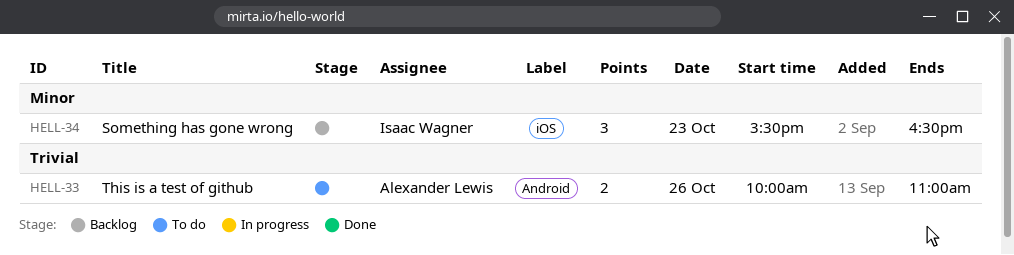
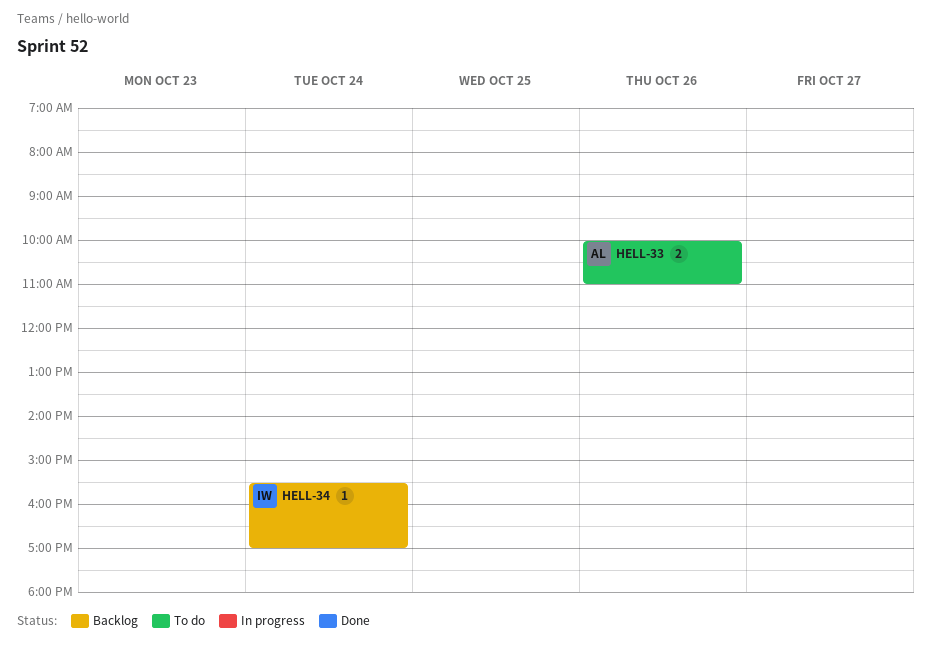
HELL-34, estimate: 3 -> 1
HELL-34, day: Oct 23 -> Oct 24
HELL-34, ends: 16:30 -> 17:00

